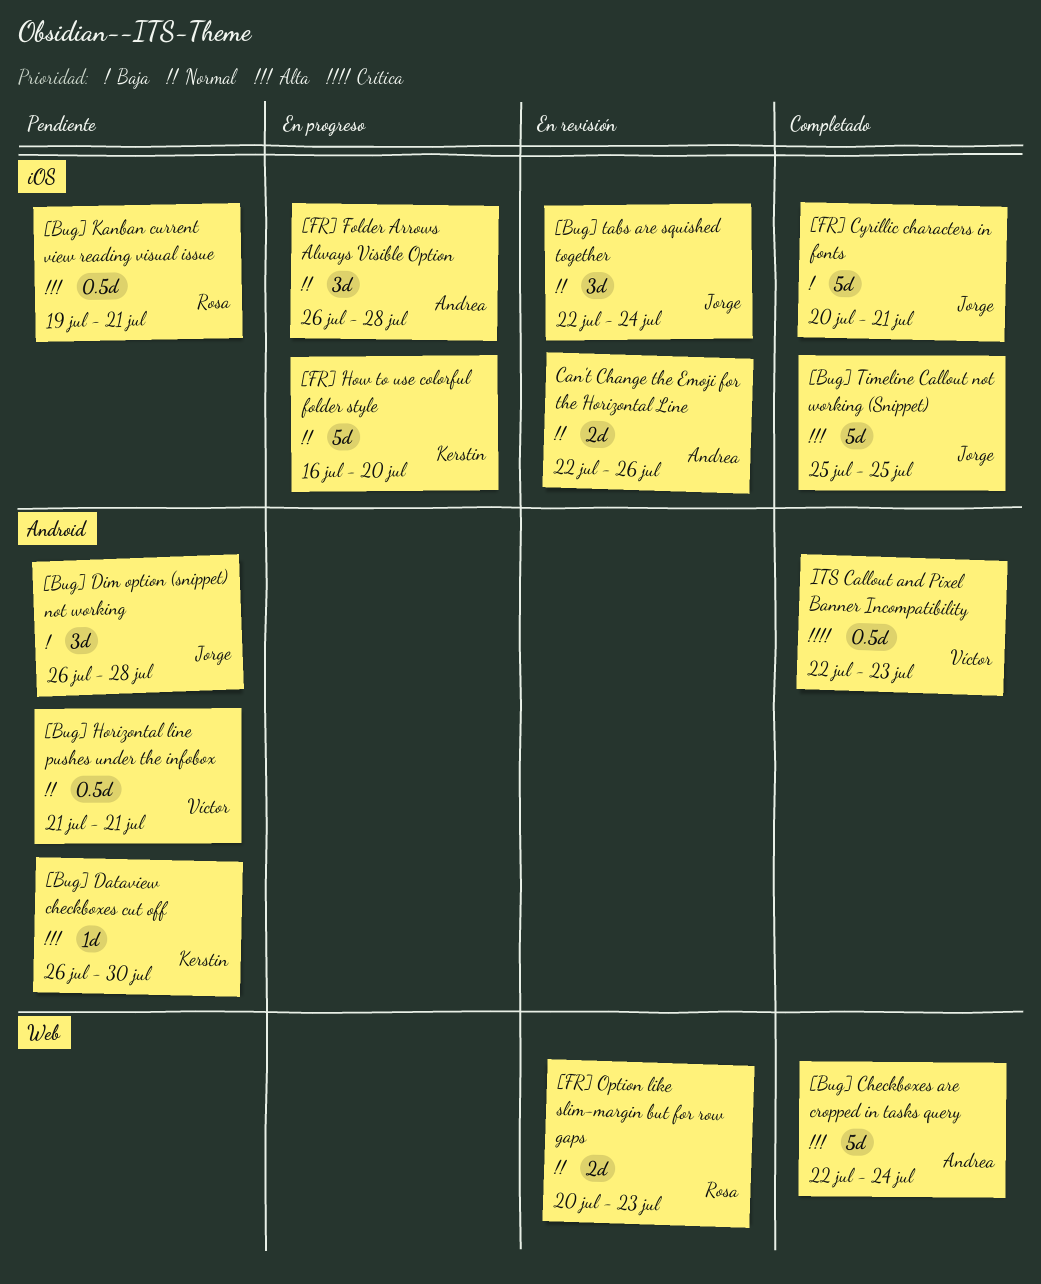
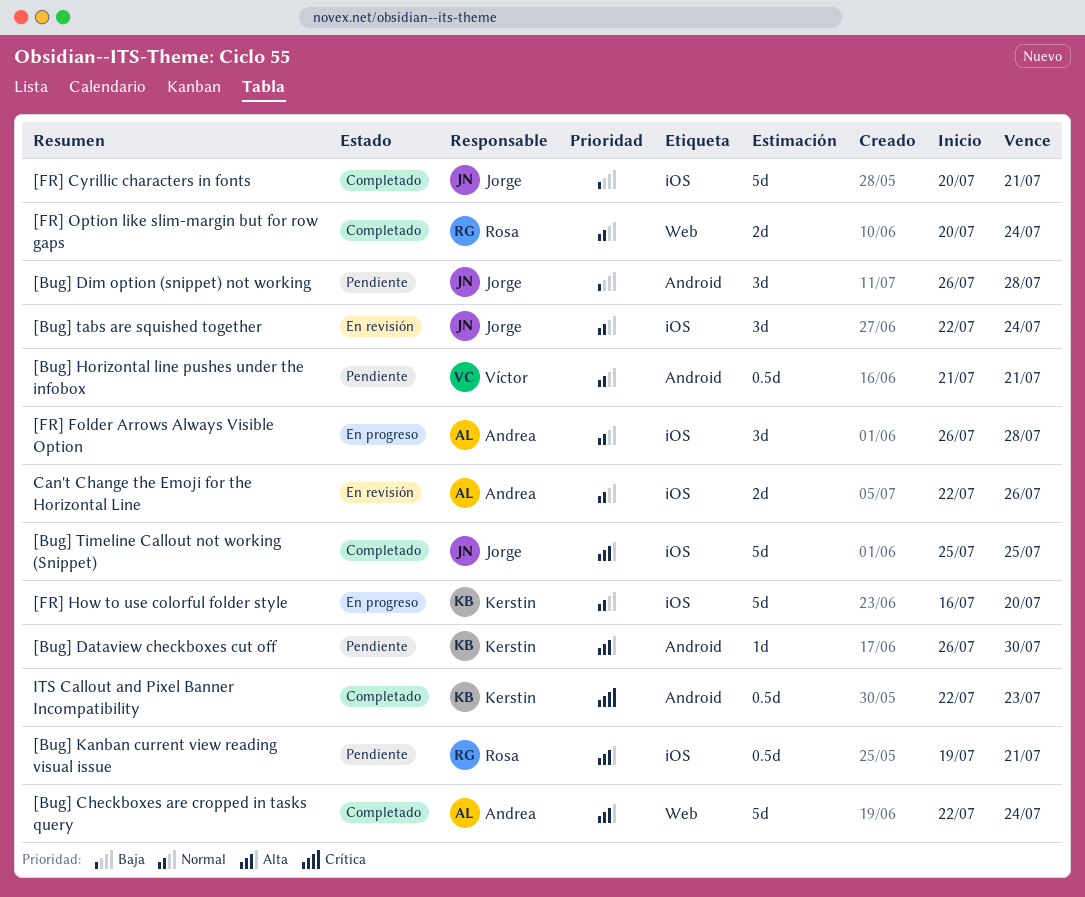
[FR] Option like slim-margin but for row gaps, status: En revisión -> Completado
[FR] Option like slim-margin but for row gaps, due: Jul 23 -> Jul 24
ITS Callout and Pixel Banner Incompatibility, owner: Víctor -> Kerstin

